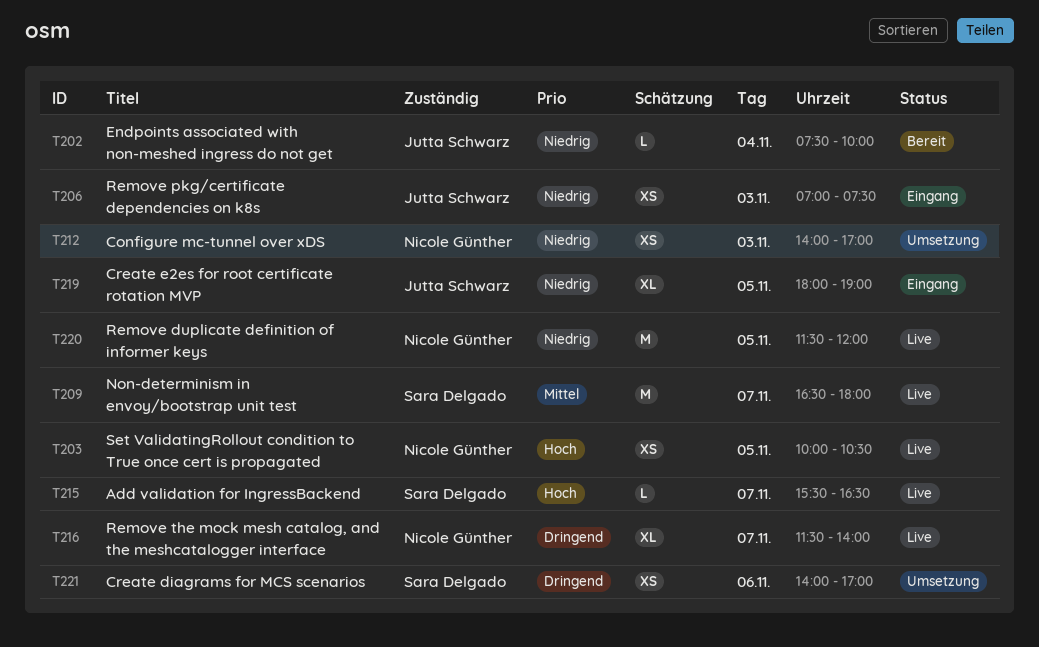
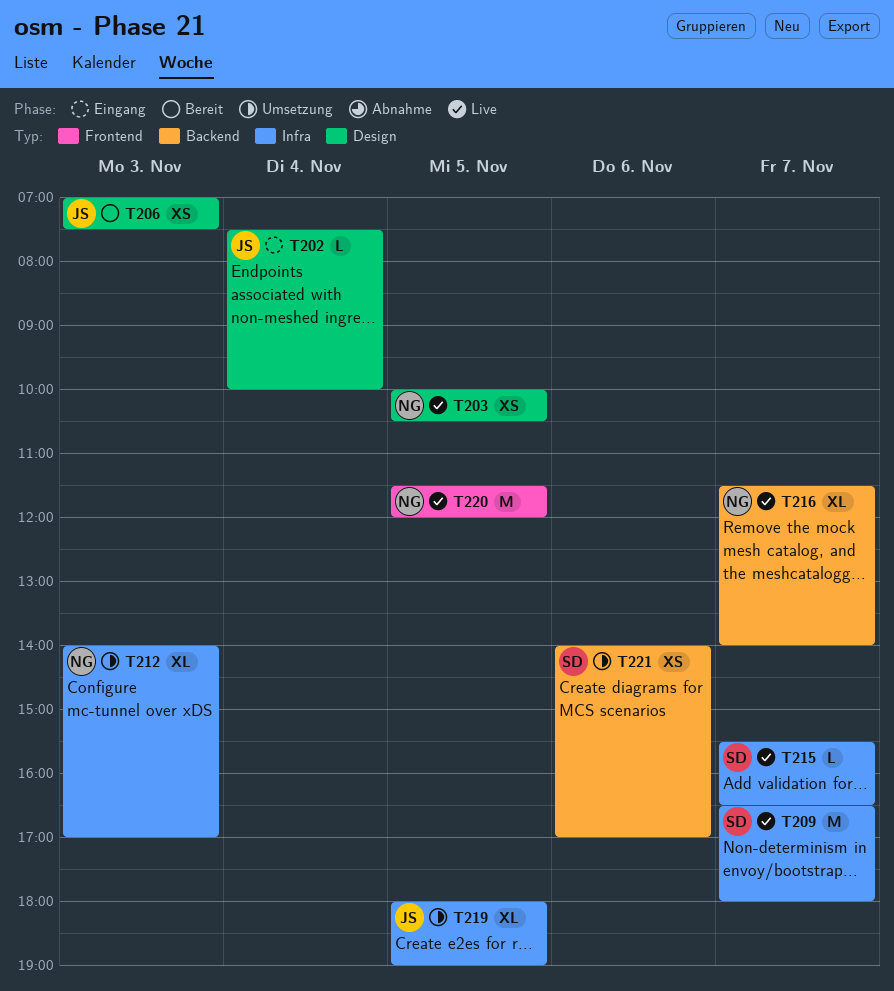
T202, status: Bereit -> Eingang
T206, status: Eingang -> Bereit
T212, estimate: XS -> XL
T219, status: Eingang -> Umsetzung

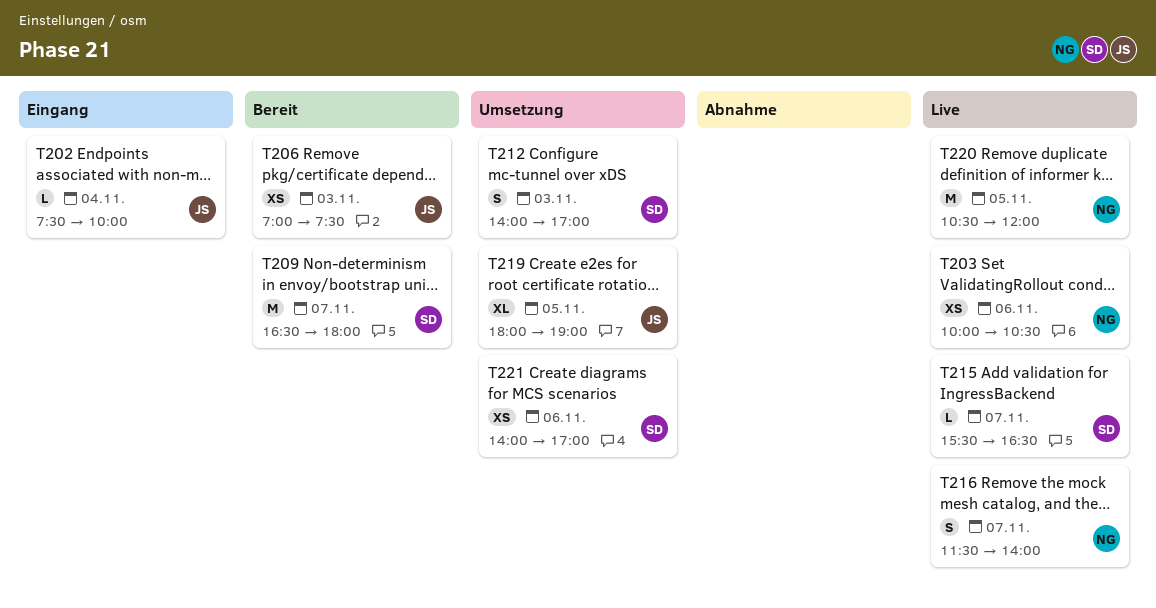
T203, day: Nov 5 -> Nov 6
T209, status: Live -> Bereit
T212, owner: NG -> SD
T212, estimate: XL -> S
T216, estimate: XL -> S
T220, begins: 11:30 -> 10:30

